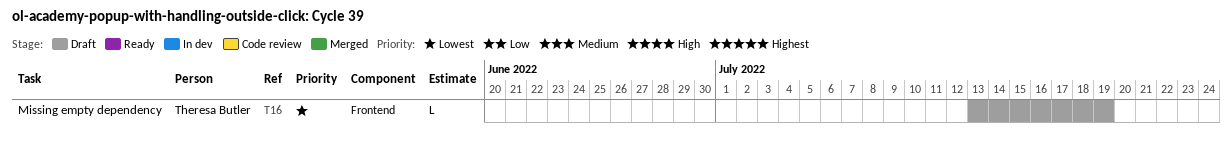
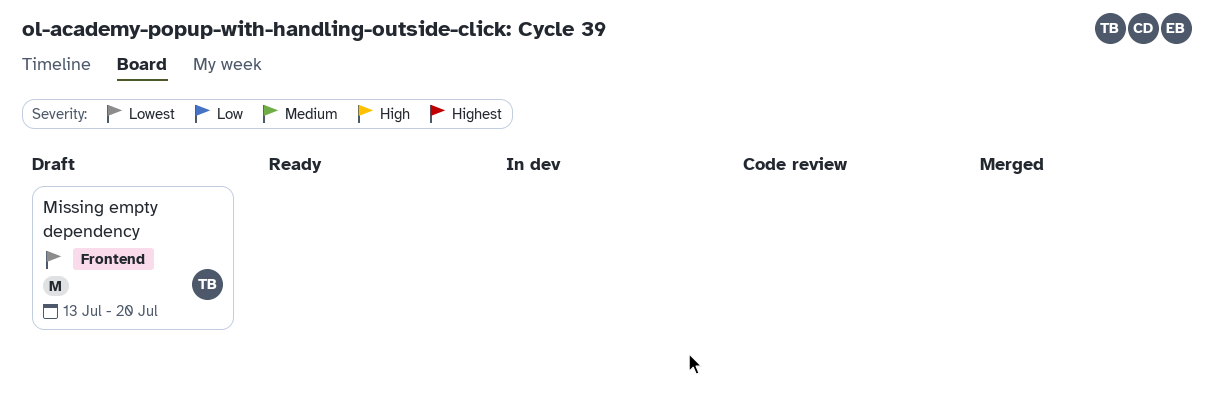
Missing empty dependency, estimate: L -> M
Missing empty dependency, due: Jul 19 -> Jul 20

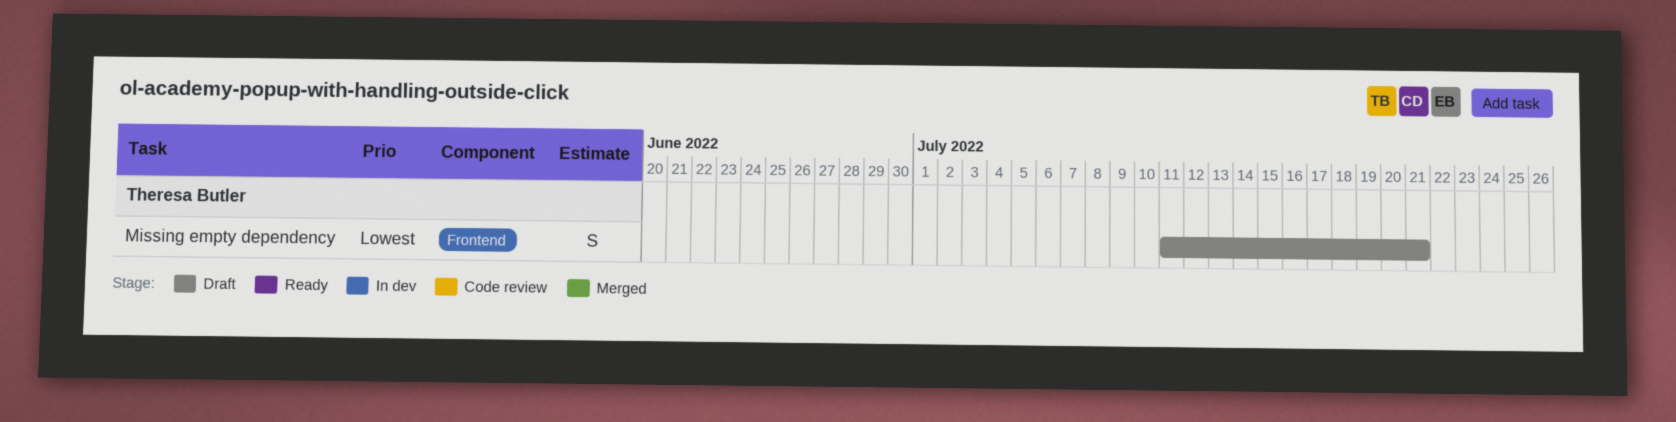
Missing empty dependency, estimate: M -> S
Missing empty dependency, start: Jul 13 -> Jul 11
Missing empty dependency, due: Jul 20 -> Jul 21

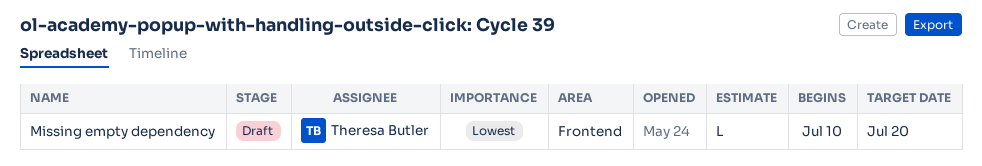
Missing empty dependency, estimate: S -> L
Missing empty dependency, start: Jul 11 -> Jul 10
Missing empty dependency, due: Jul 21 -> Jul 20

